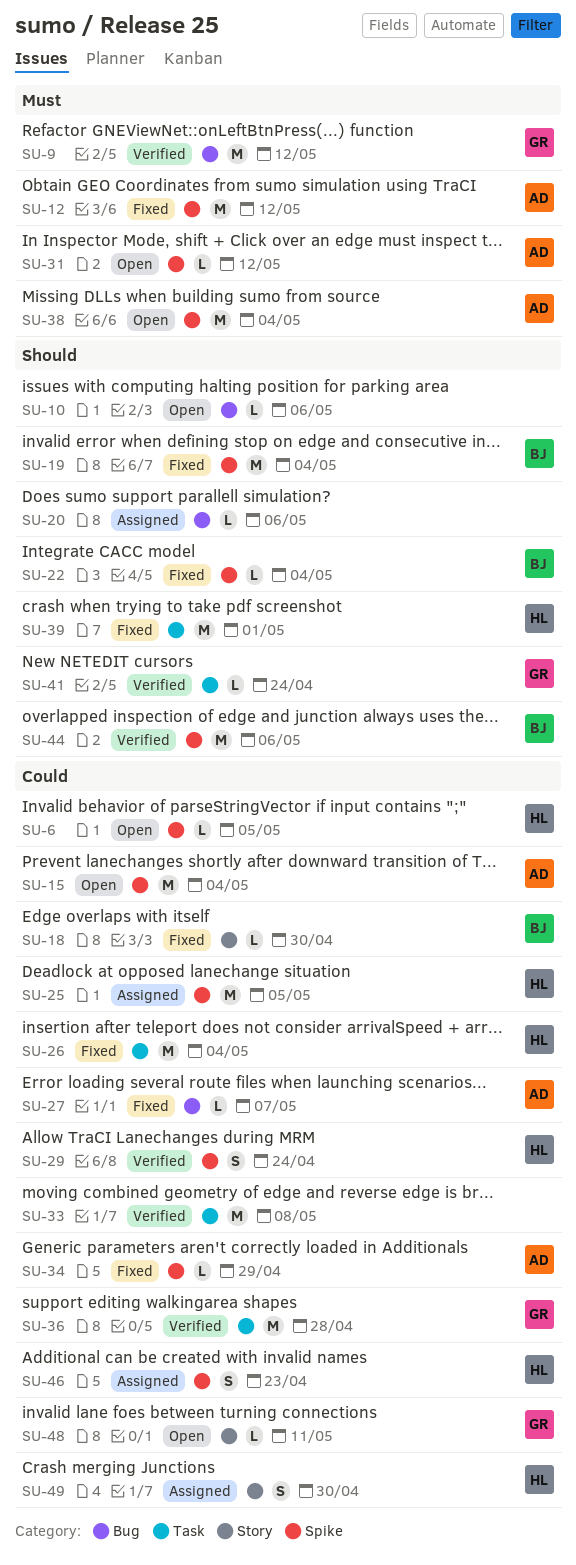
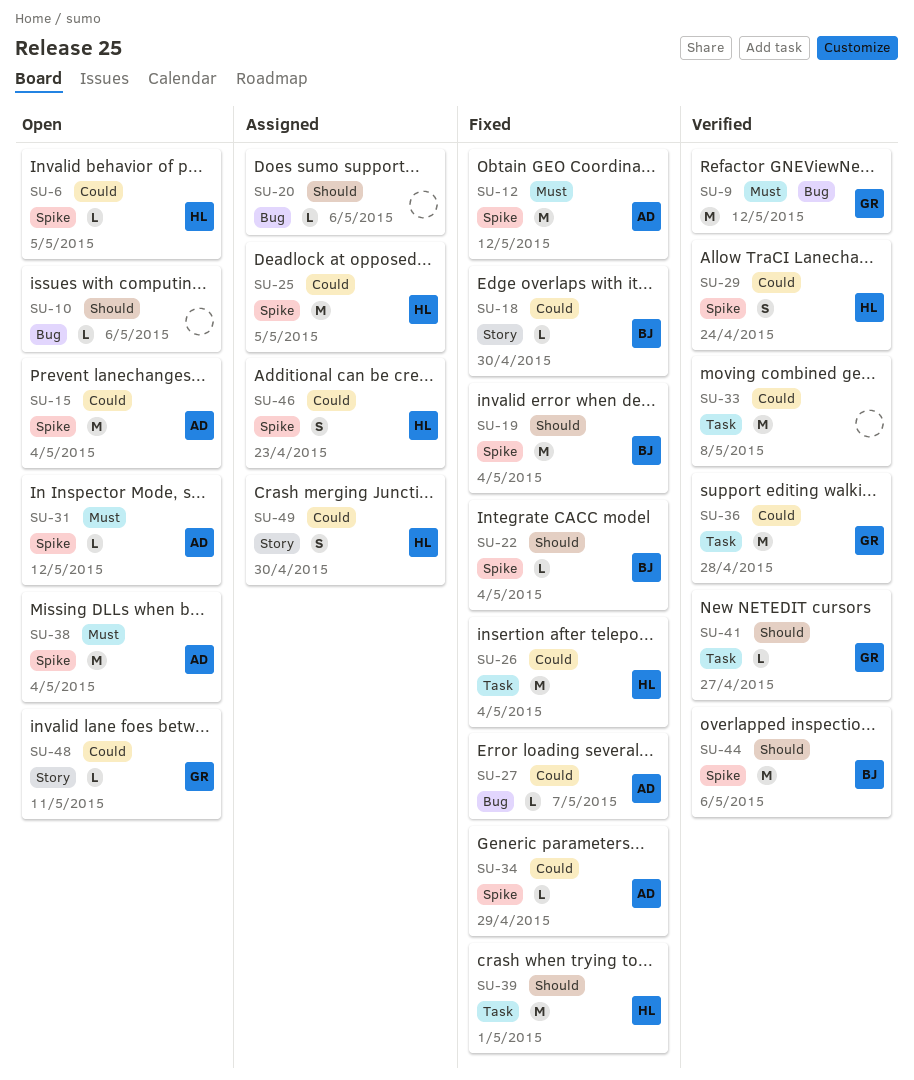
SU-41, due: Apr 24 -> Apr 27

